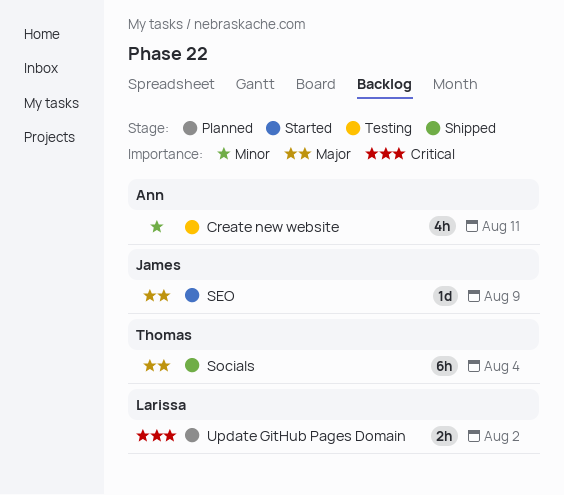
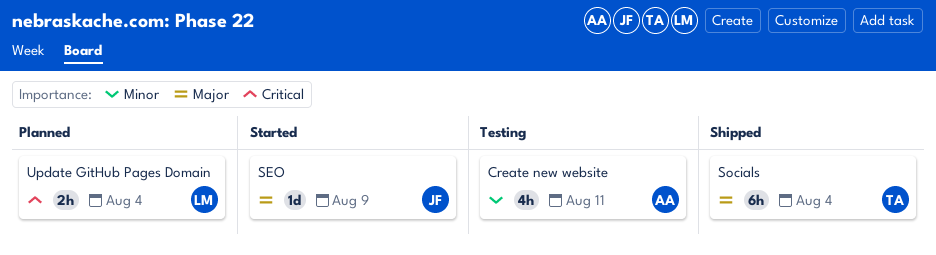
Update GitHub Pages Domain, due: Aug 2 -> Aug 4

